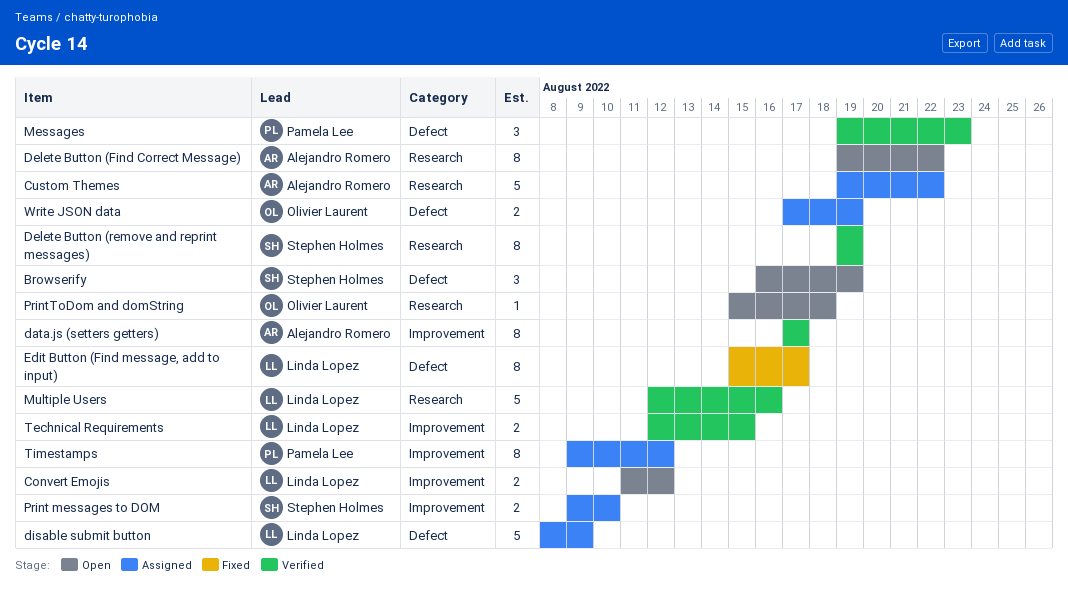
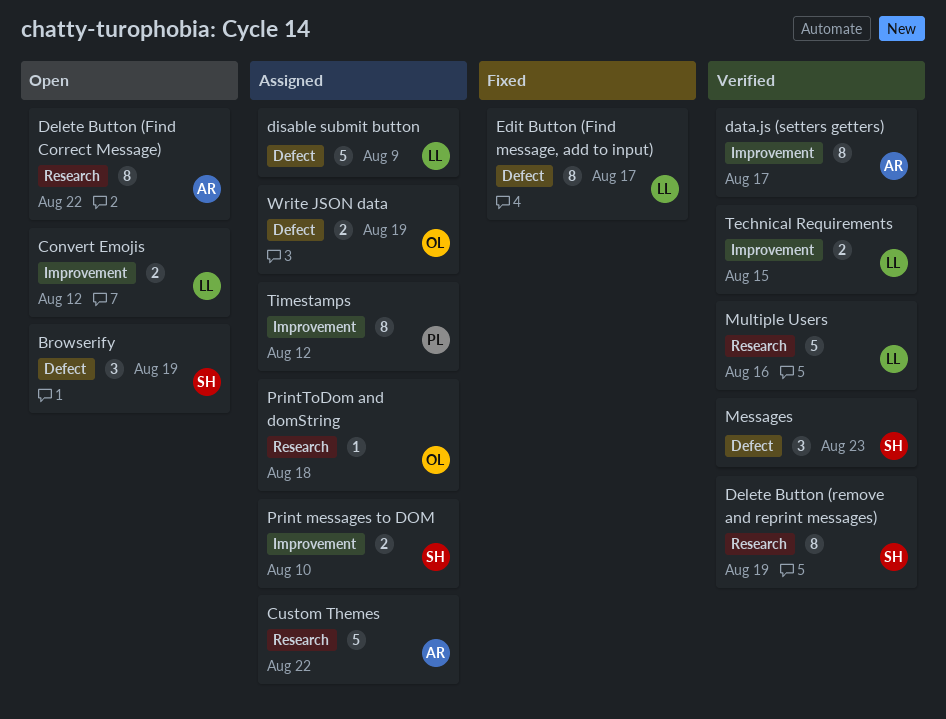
Messages, owner: Pamela Lee -> Stephen Holmes
PrintToDom and domString, status: Open -> Assigned

